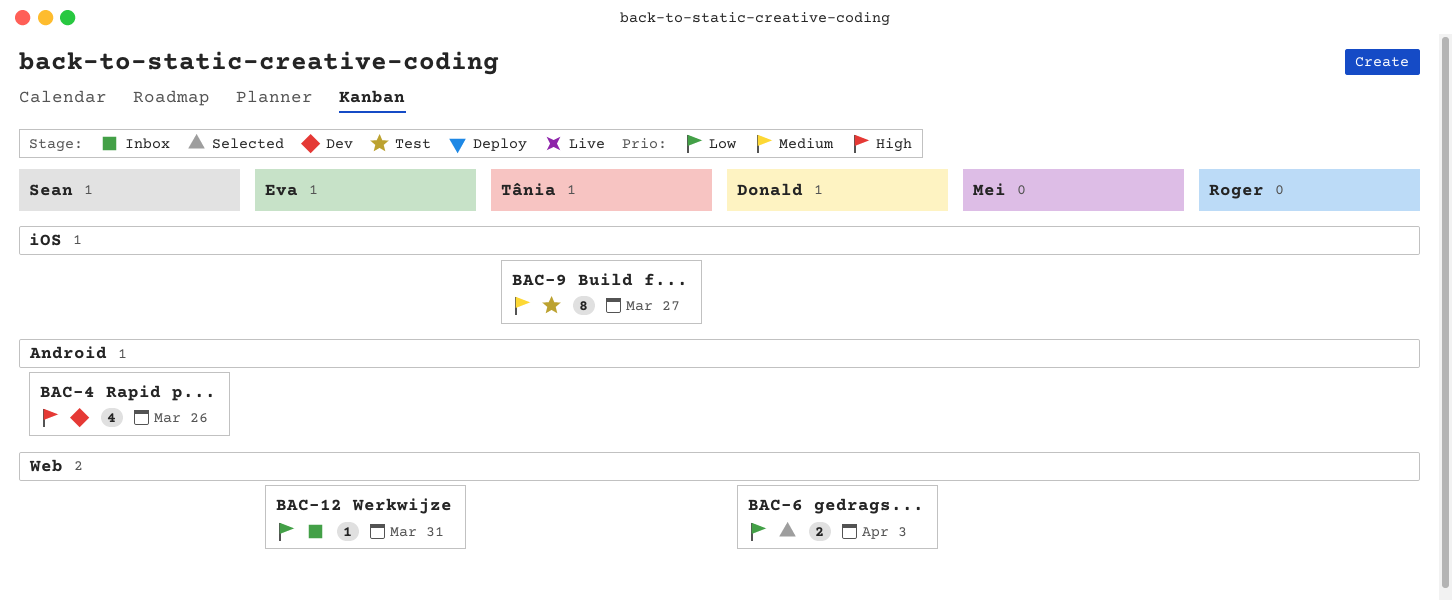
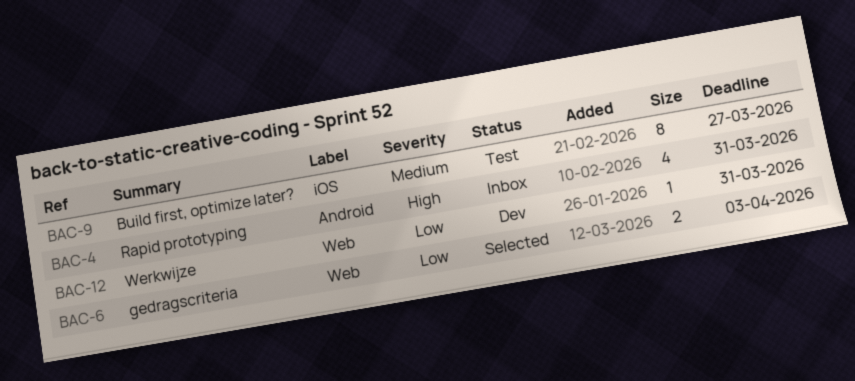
BAC-4, status: Dev -> Inbox
BAC-4, due: Mar 26 -> Mar 31
BAC-12, status: Inbox -> Dev

